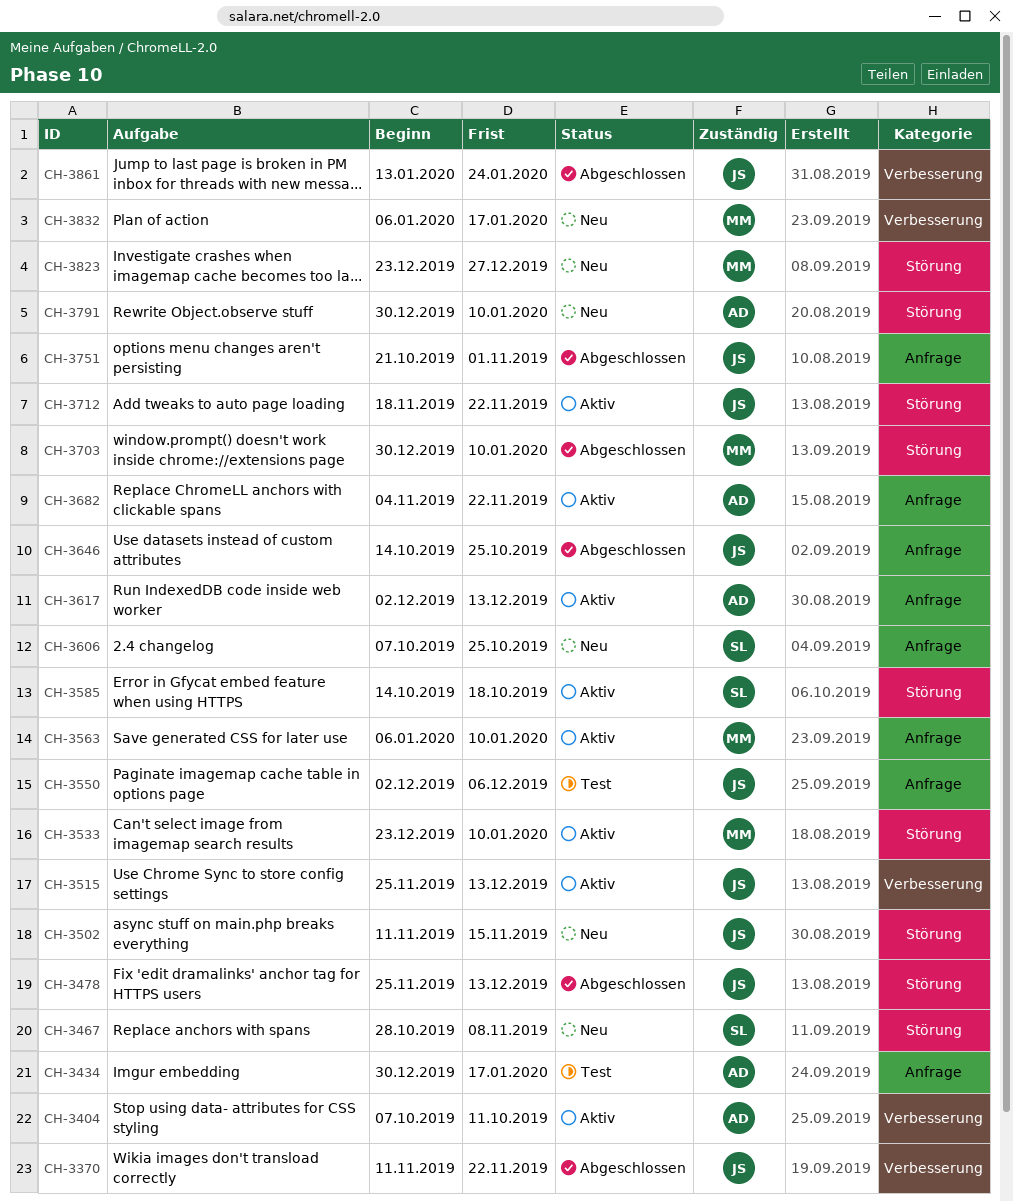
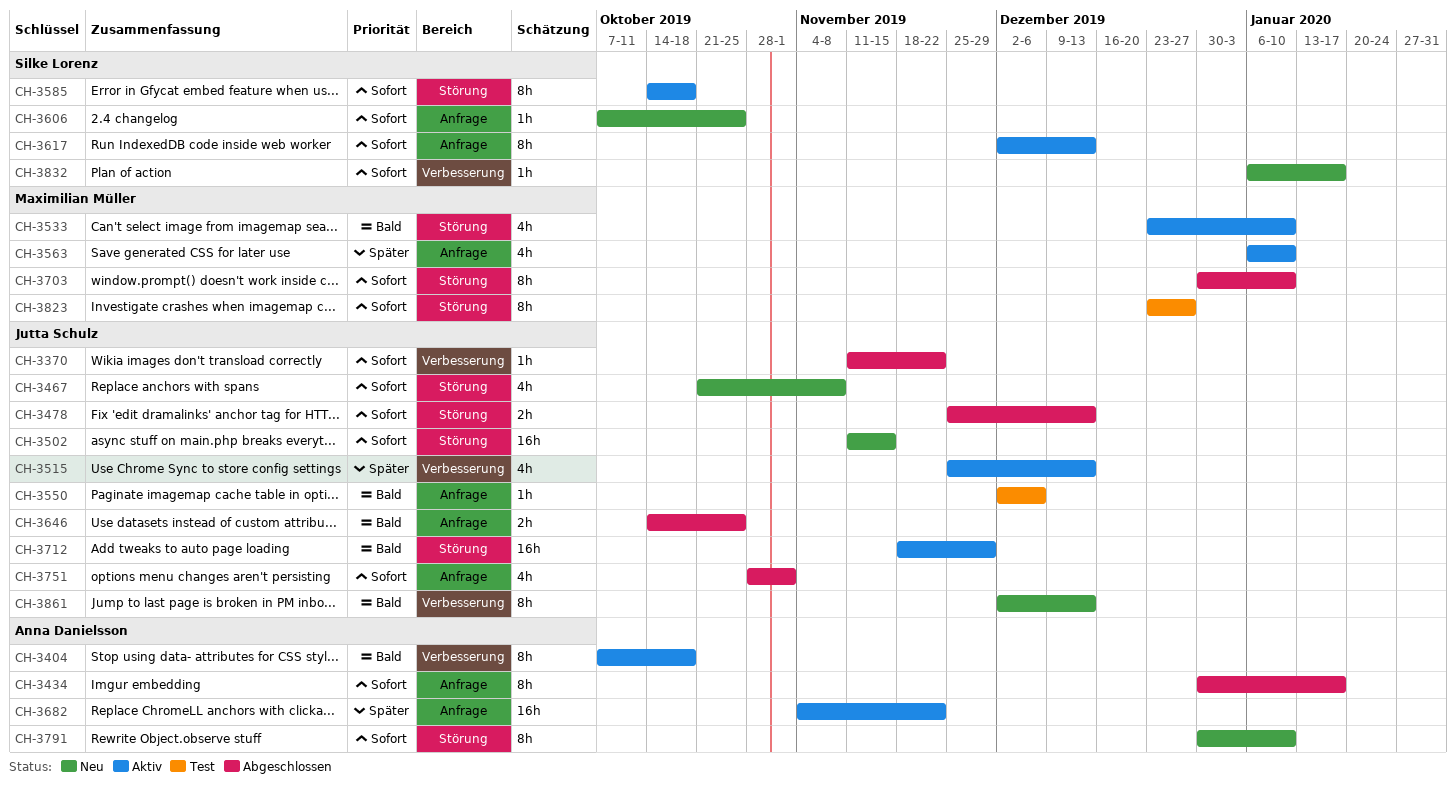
CH-3404, due: Oct 11 -> Oct 18
CH-3434, status: Test -> Abgeschlossen
CH-3467, owner: Silke Lorenz -> Jutta Schulz
CH-3467, start: Oct 28 -> Oct 21
CH-3617, owner: Anna Danielsson -> Silke Lorenz
CH-3712, due: Nov 22 -> Nov 29
CH-3751, start: Oct 21 -> Oct 28
CH-3823, status: Neu -> Test
CH-3832, owner: Maximilian Müller -> Silke Lorenz
CH-3861, status: Abgeschlossen -> Neu
CH-3861, start: Jan 13 -> Dec 2
CH-3861, due: Jan 24 -> Dec 13

